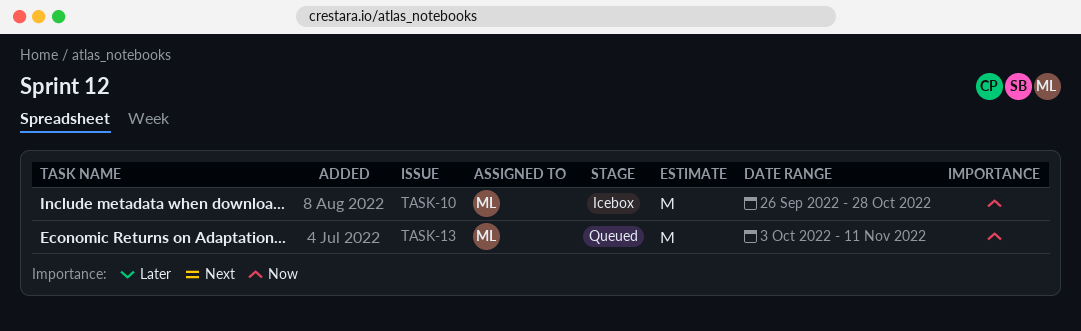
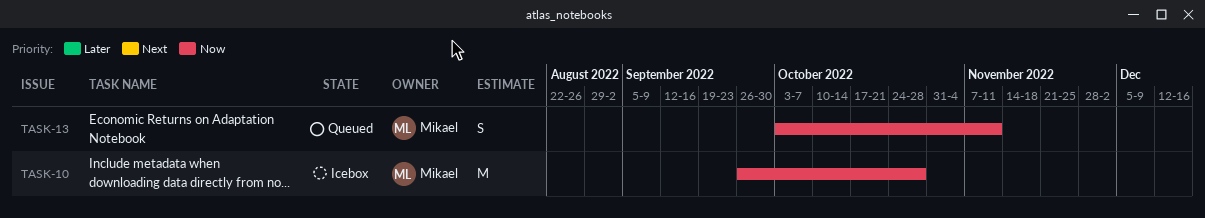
TASK-13, estimate: M -> S

